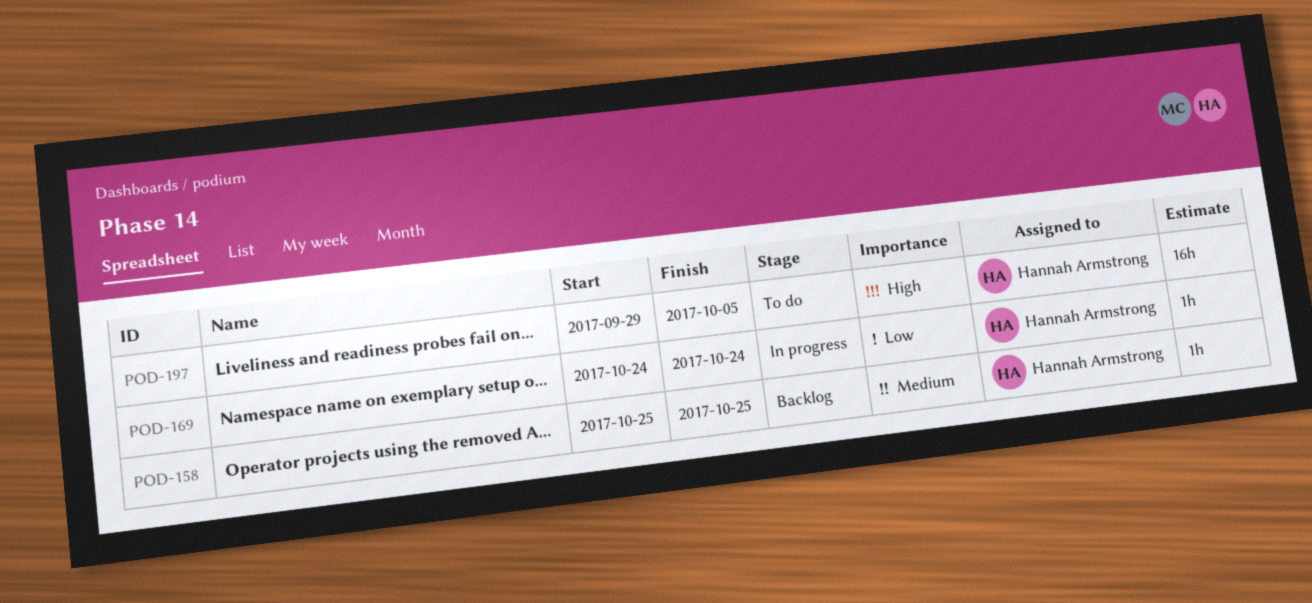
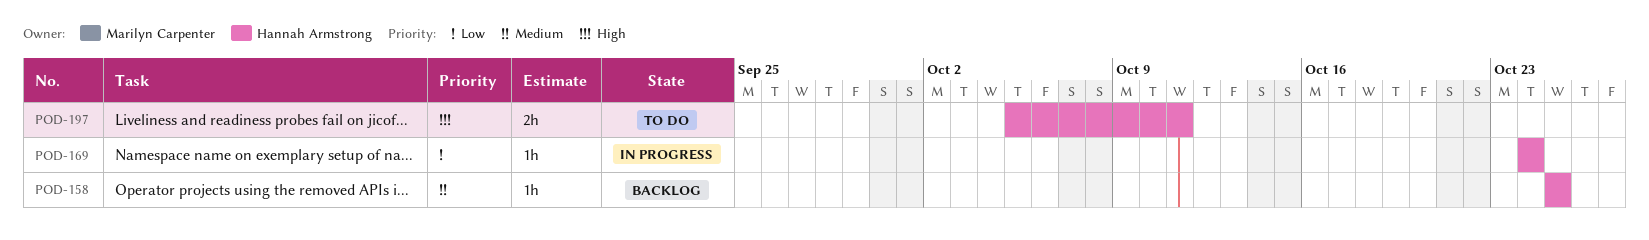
POD-197, estimate: 16h -> 2h
POD-197, start: Sep 29 -> Oct 5
POD-197, due: Oct 5 -> Oct 11

